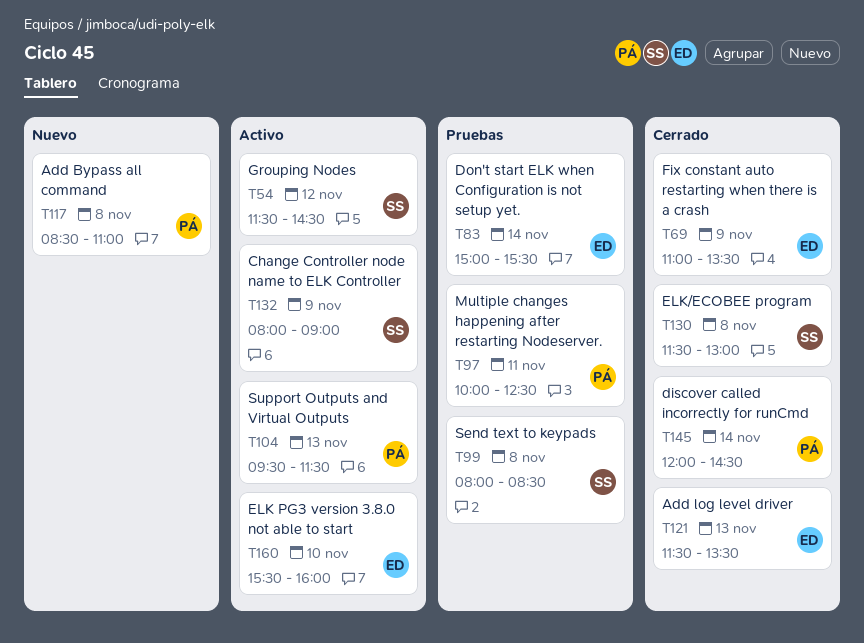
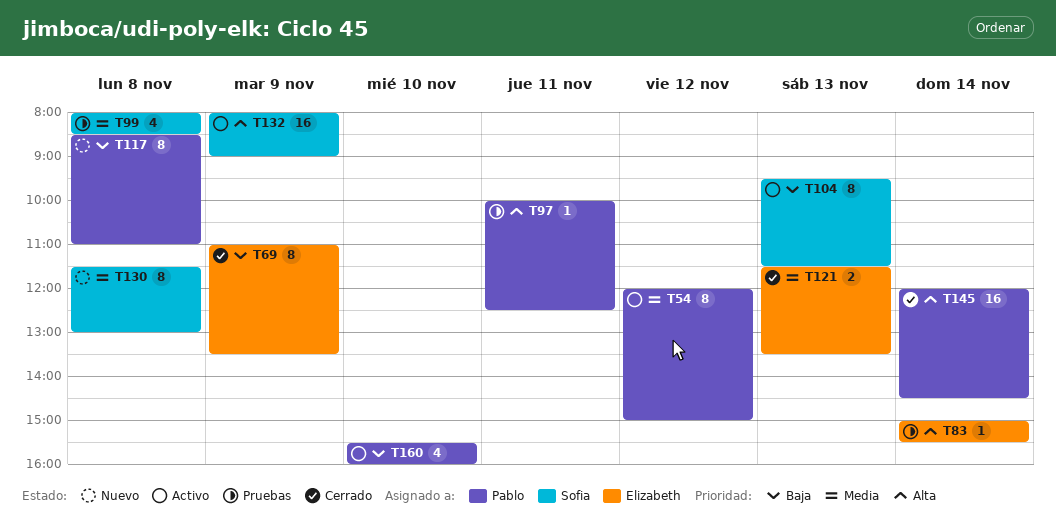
T54, owner: Sofia -> Pablo
T54, begins: 11:30 -> 12:00
T54, ends: 14:30 -> 15:00
T104, owner: Pablo -> Sofia
T130, status: Cerrado -> Nuevo
T160, owner: Elizabeth -> Pablo

